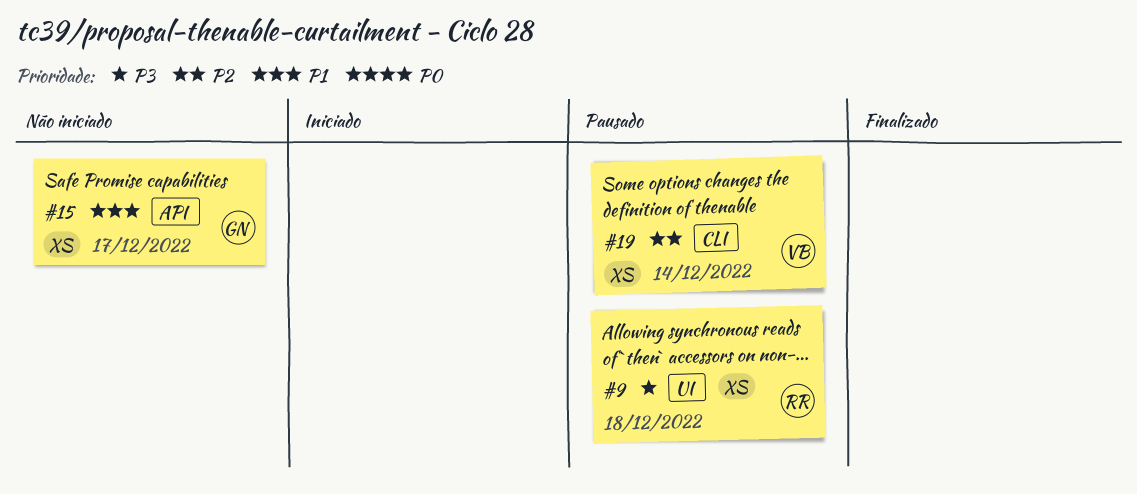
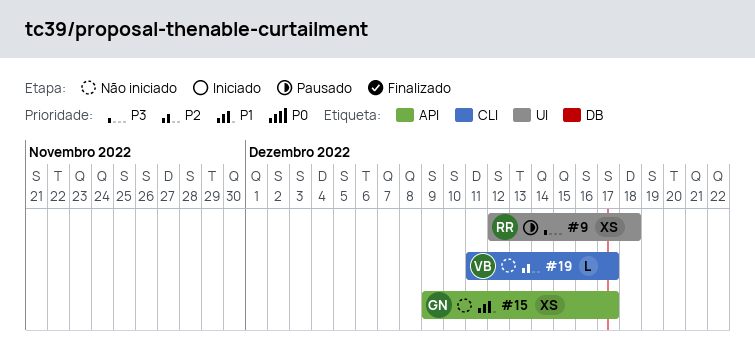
#19, status: Pausado -> Não iniciado
#19, estimate: XS -> L
#19, due: Dec 14 -> Dec 17

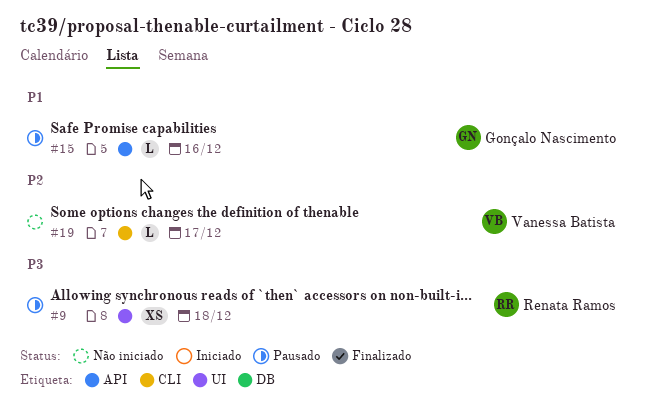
#15, status: Não iniciado -> Pausado
#15, estimate: XS -> L
#15, due: Dec 17 -> Dec 16

